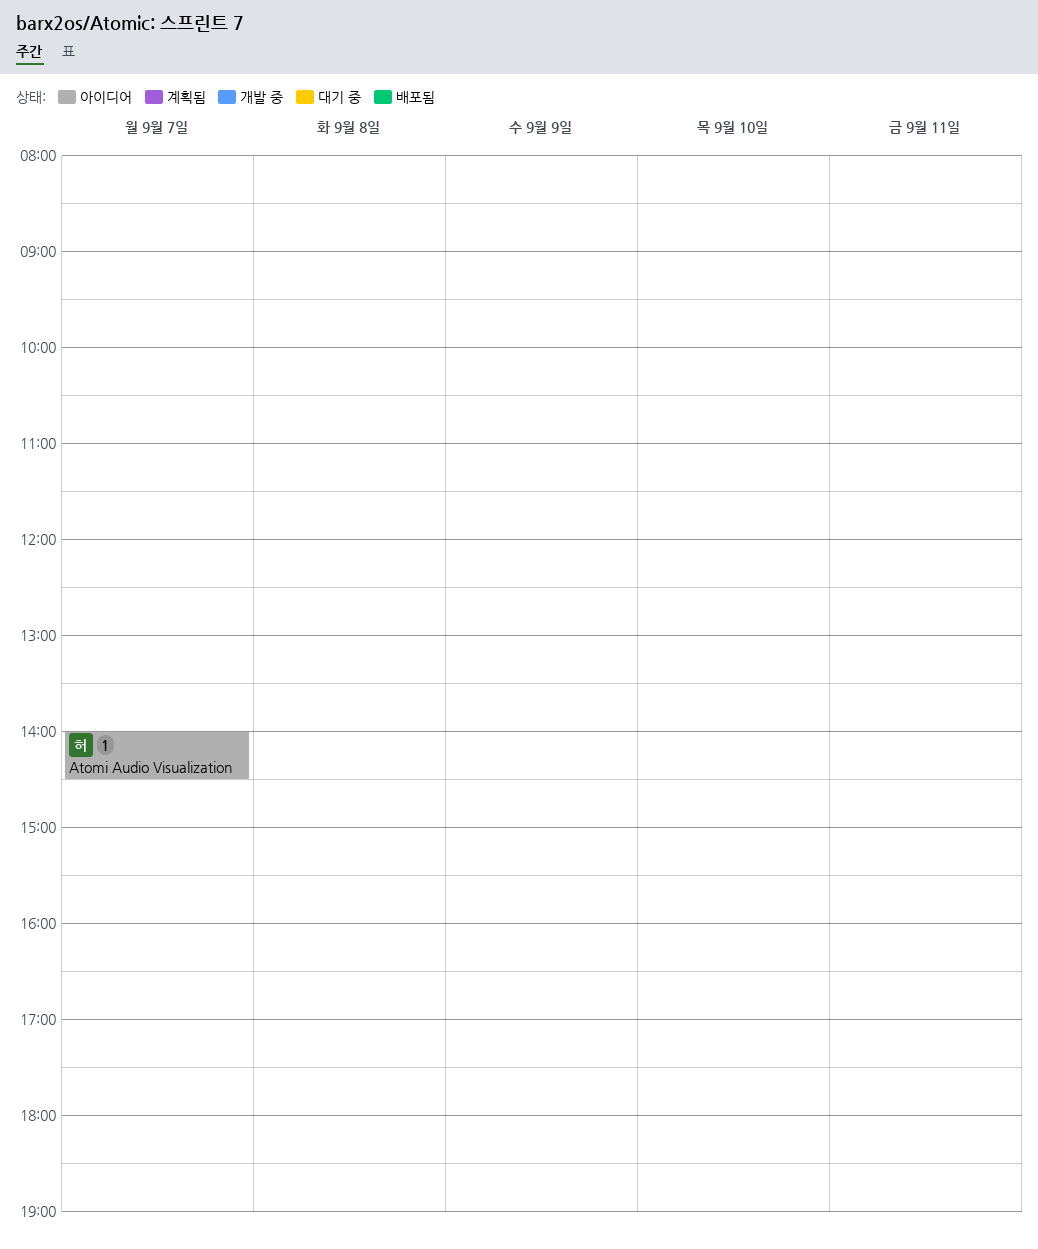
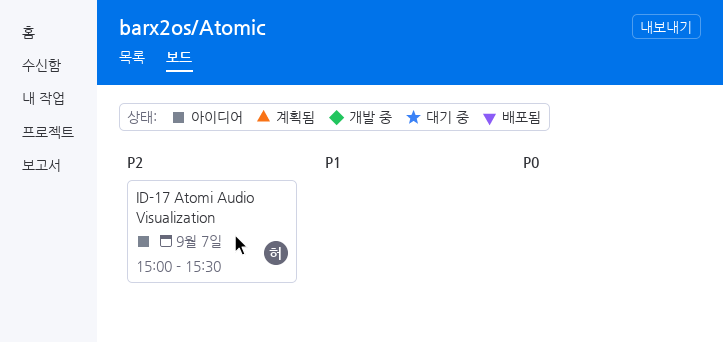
Atomi Audio Visualization, begins: 14:00 -> 15:00
Atomi Audio Visualization, ends: 14:30 -> 15:30

